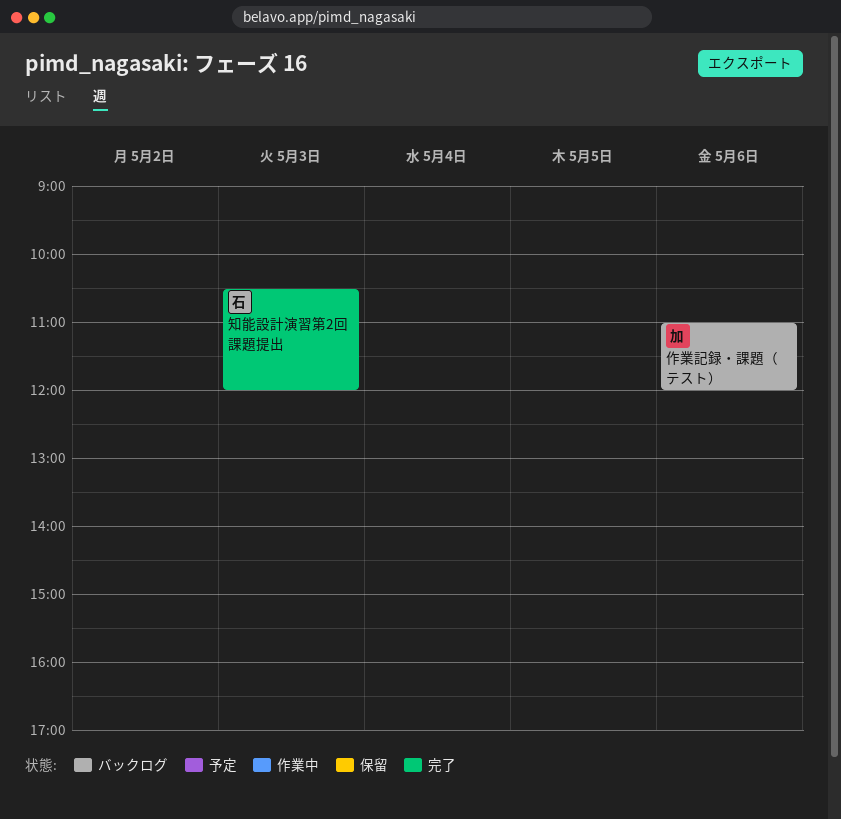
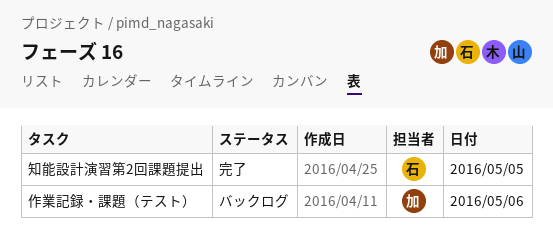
知能設計演習第2回課題提出, day: May 3 -> May 5

